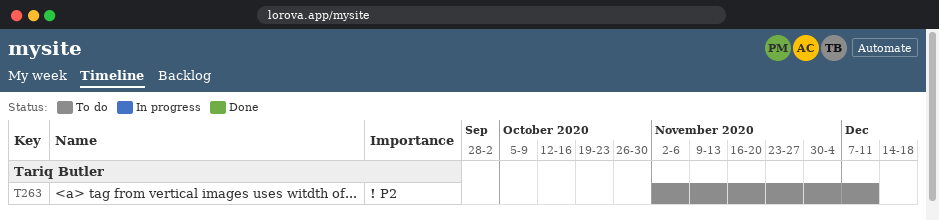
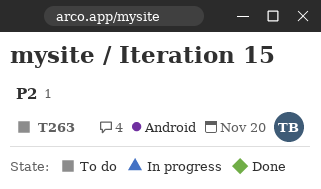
T263, due: Dec 11 -> Nov 20

